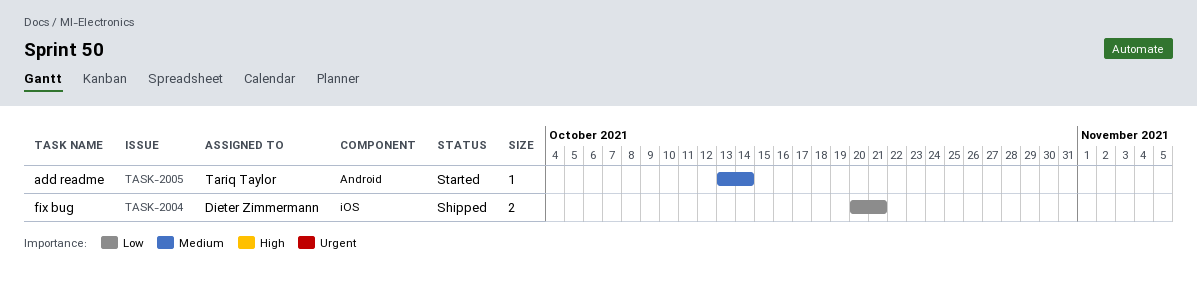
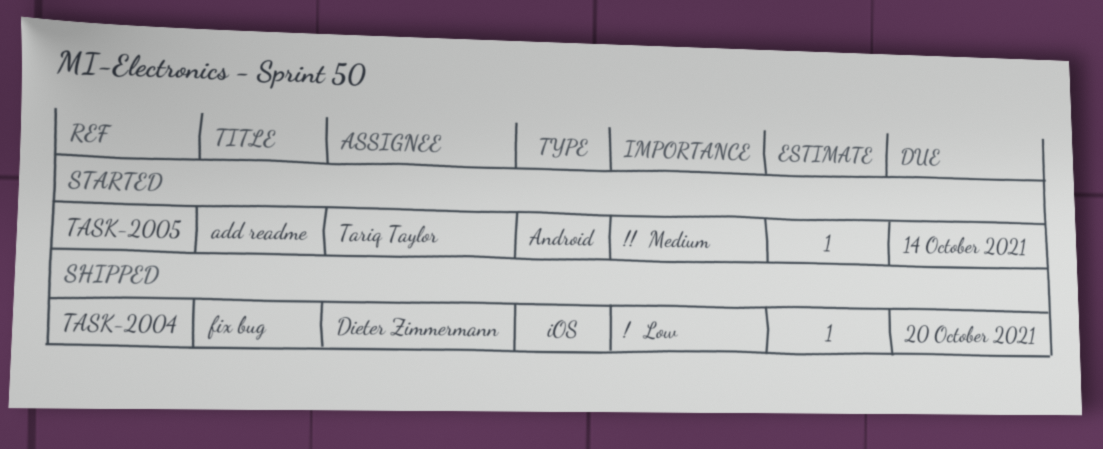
TASK-2004, estimate: 2 -> 1
TASK-2004, due: Oct 21 -> Oct 20

